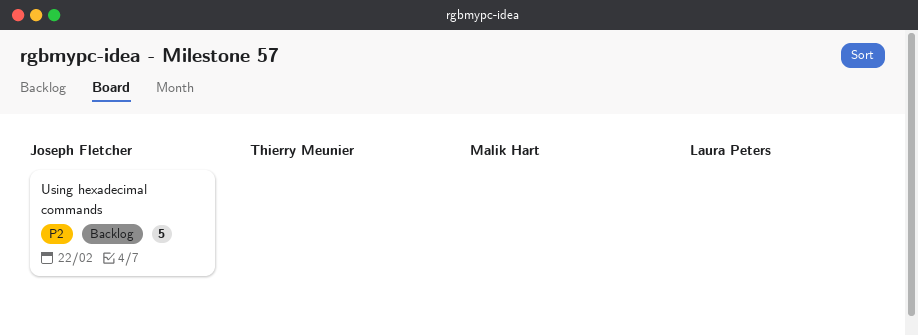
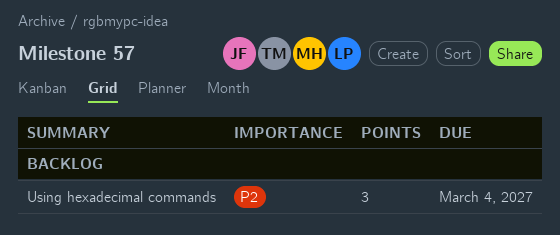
Using hexadecimal commands, estimate: 5 -> 3
Using hexadecimal commands, due: Feb 22 -> Mar 4

